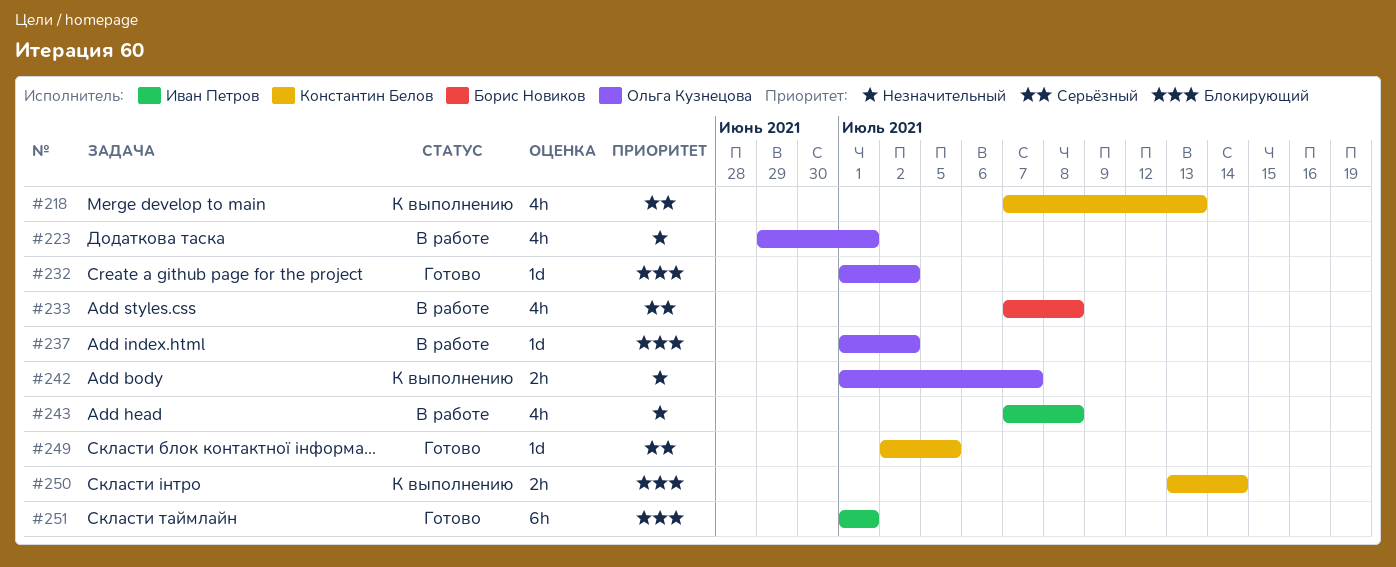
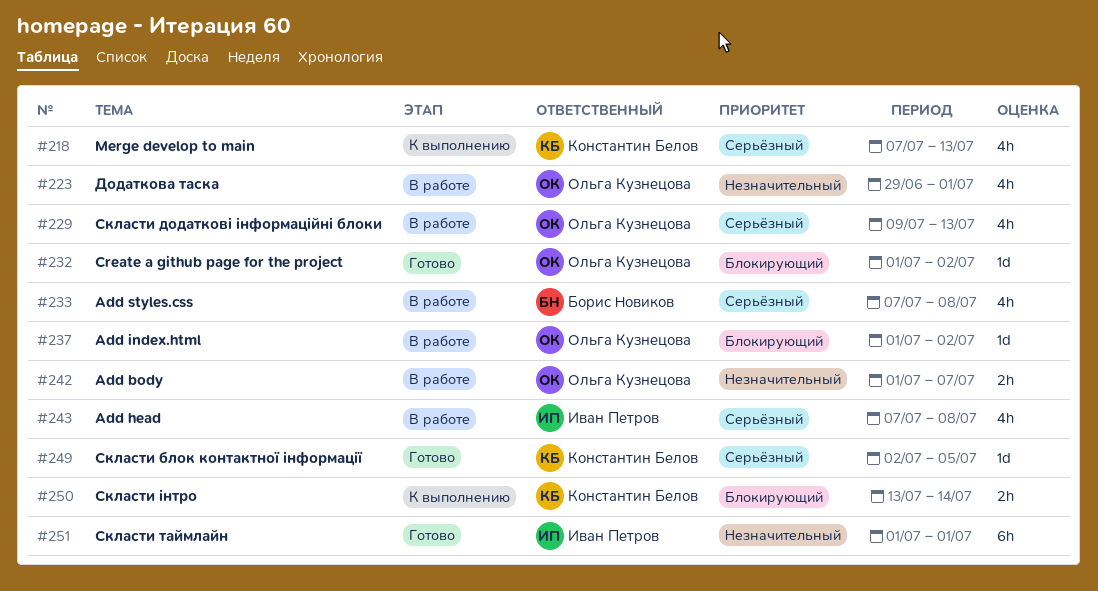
#229: none -> present
#242, status: К выполнению -> В работе
#243, priority: Незначительный -> Серьёзный
#251, priority: Блокирующий -> Незначительный

